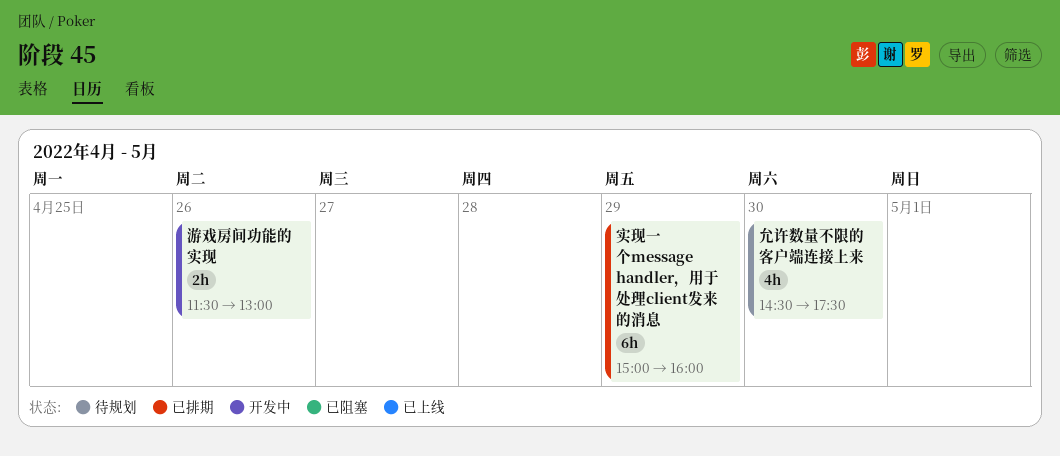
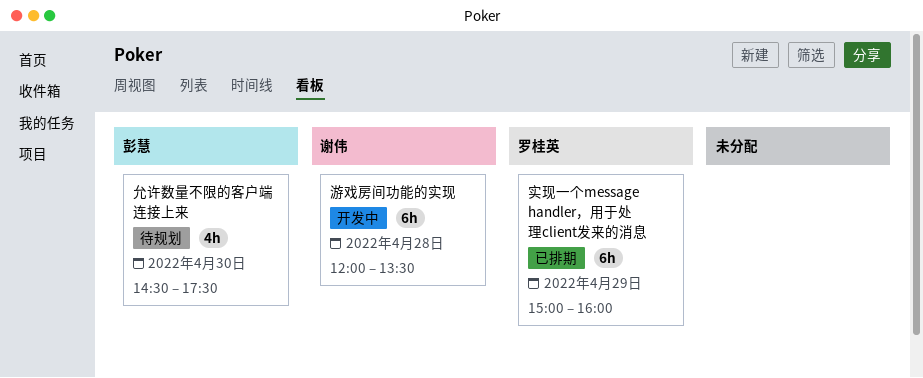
游戏房间功能的实现, estimate: 2h -> 6h
游戏房间功能的实现, day: Apr 26 -> Apr 28
游戏房间功能的实现, begins: 11:30 -> 12:00
游戏房间功能的实现, ends: 13:00 -> 13:30

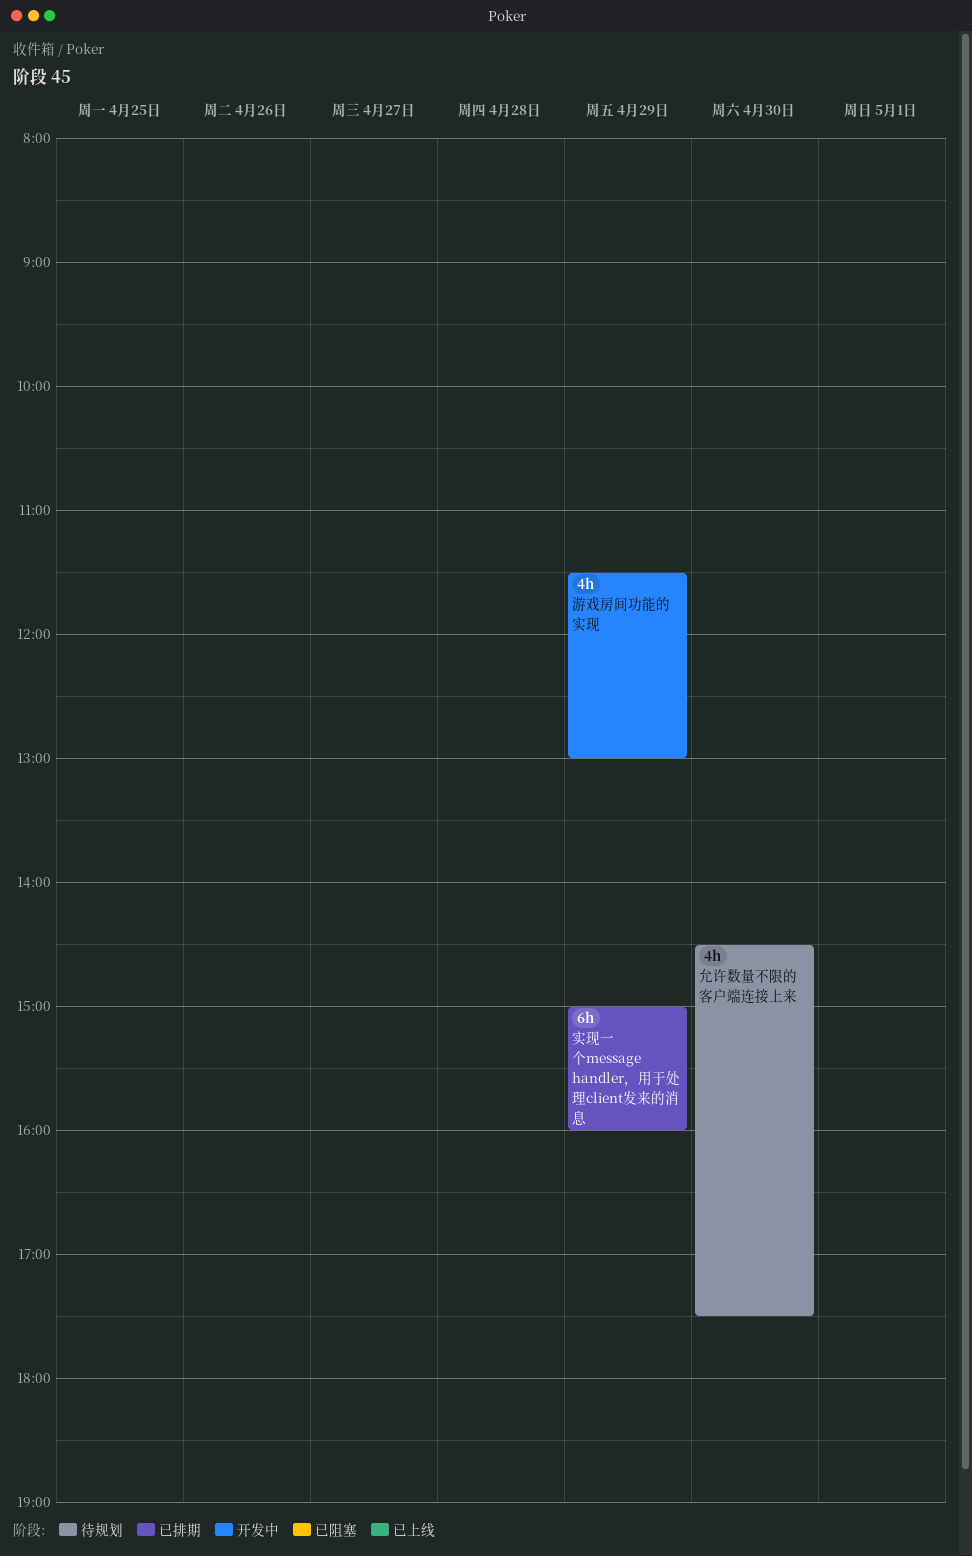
游戏房间功能的实现, estimate: 6h -> 4h
游戏房间功能的实现, day: Apr 28 -> Apr 29
游戏房间功能的实现, begins: 12:00 -> 11:30
游戏房间功能的实现, ends: 13:30 -> 13:00

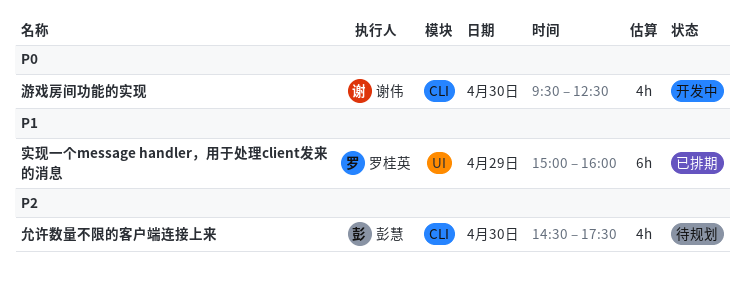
游戏房间功能的实现, day: Apr 29 -> Apr 30
游戏房间功能的实现, begins: 11:30 -> 09:30
游戏房间功能的实现, ends: 13:00 -> 12:30

